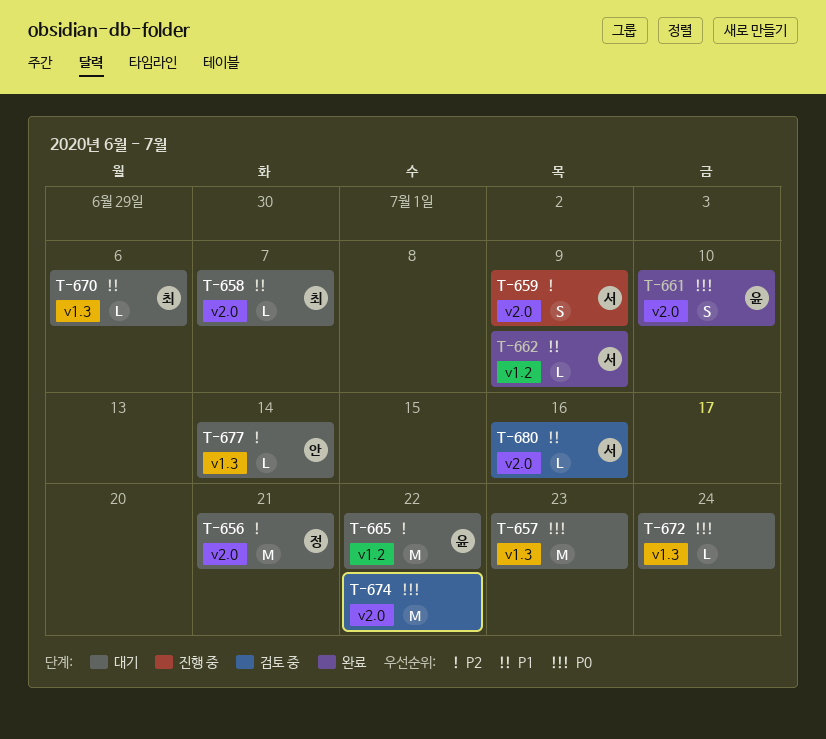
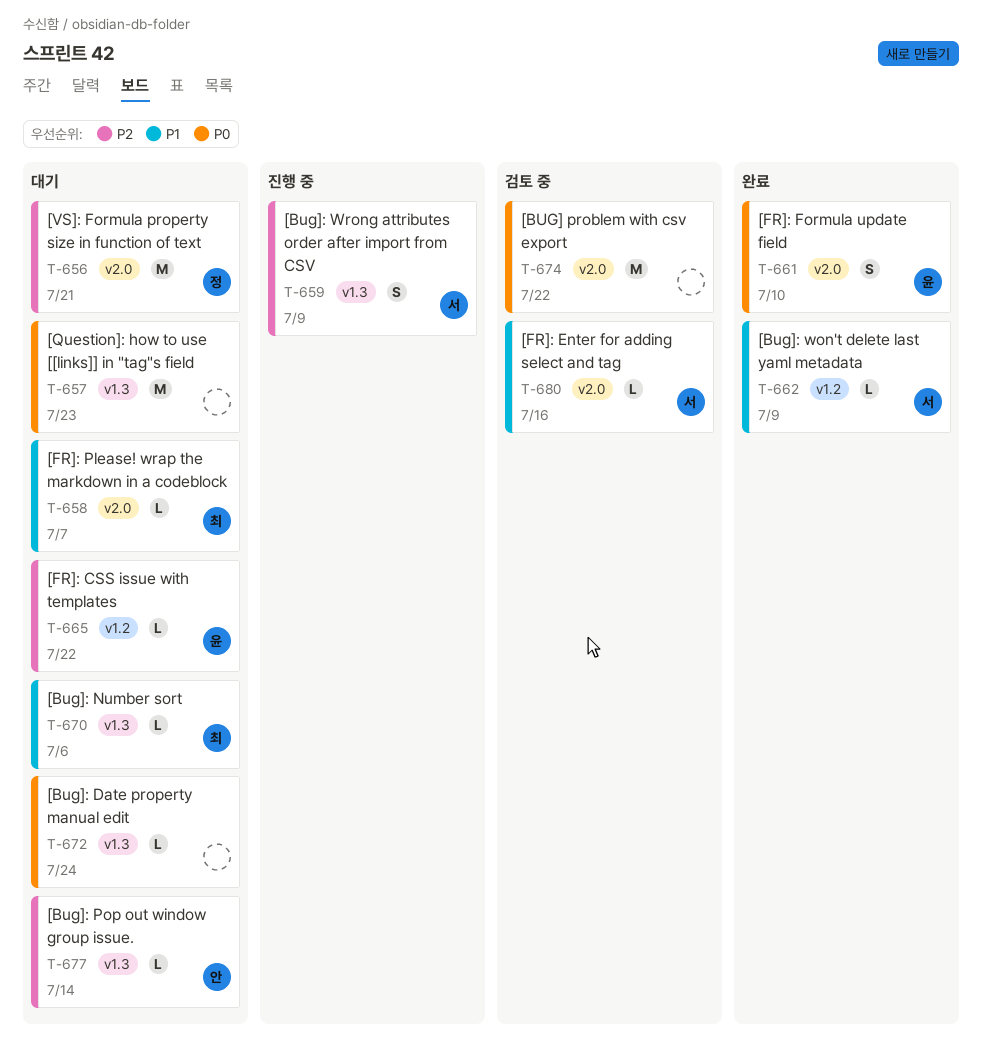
T-659, label: v2.0 -> v1.3
T-665, estimate: M -> L

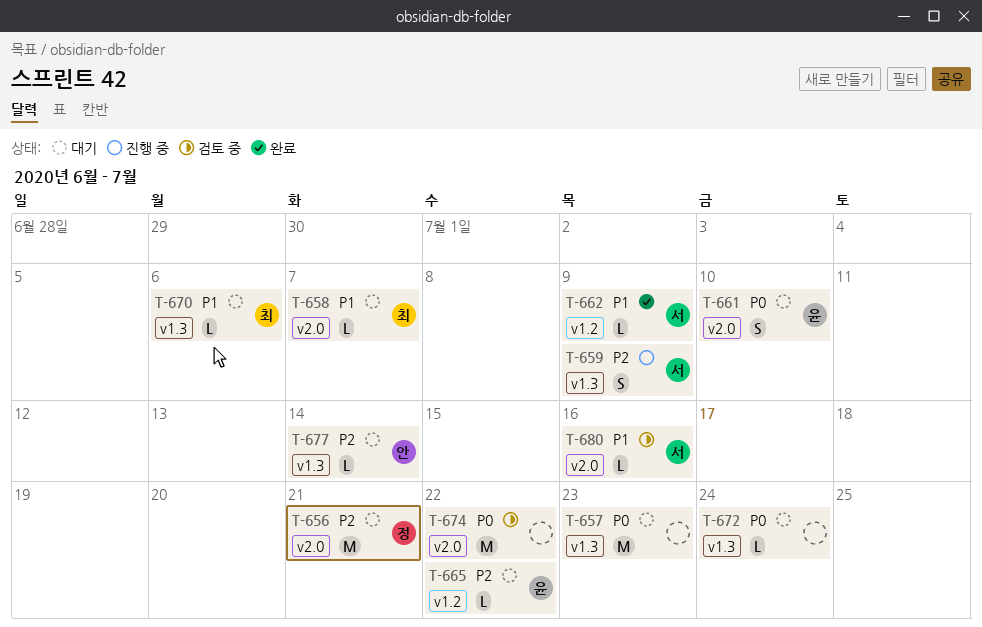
T-661, status: 완료 -> 대기

